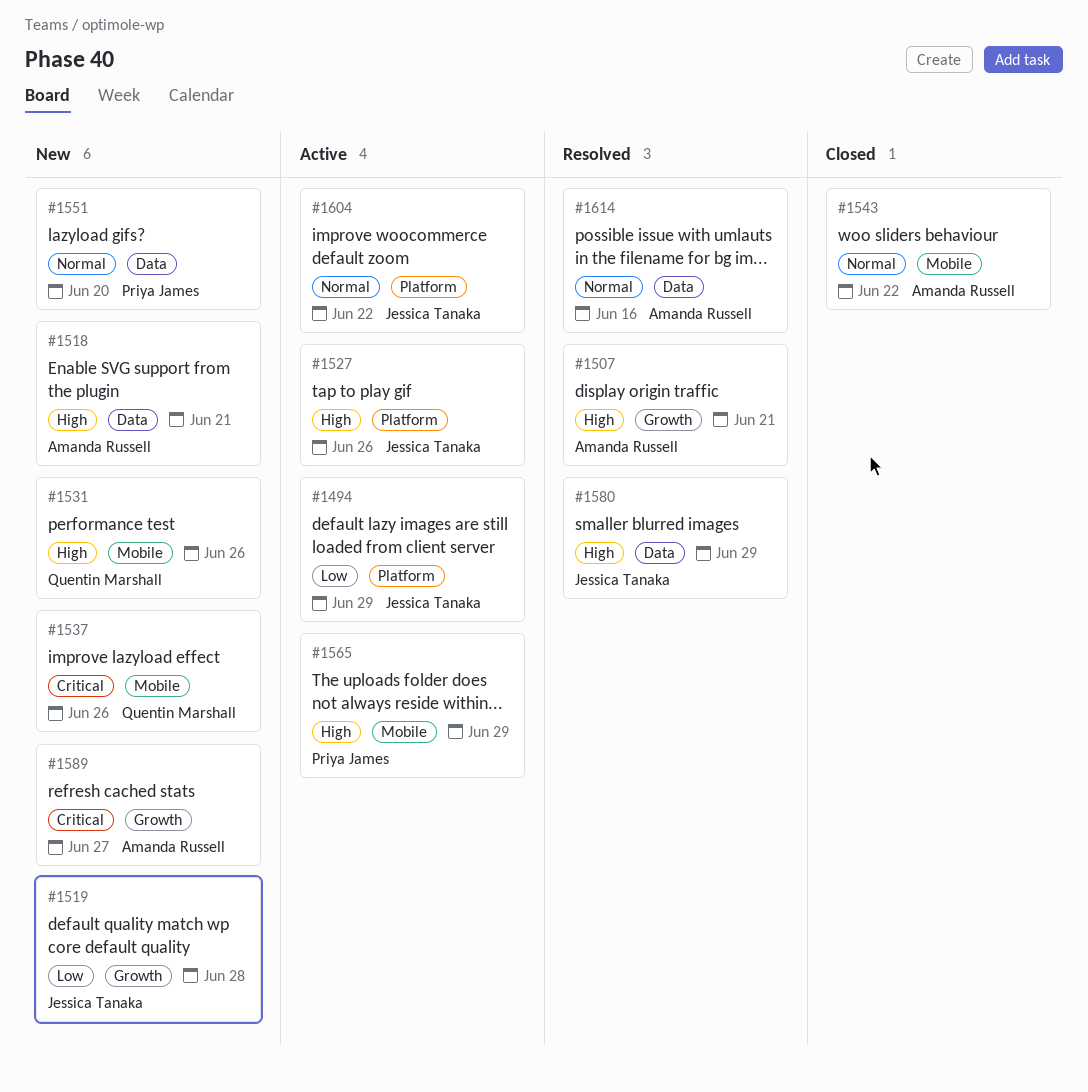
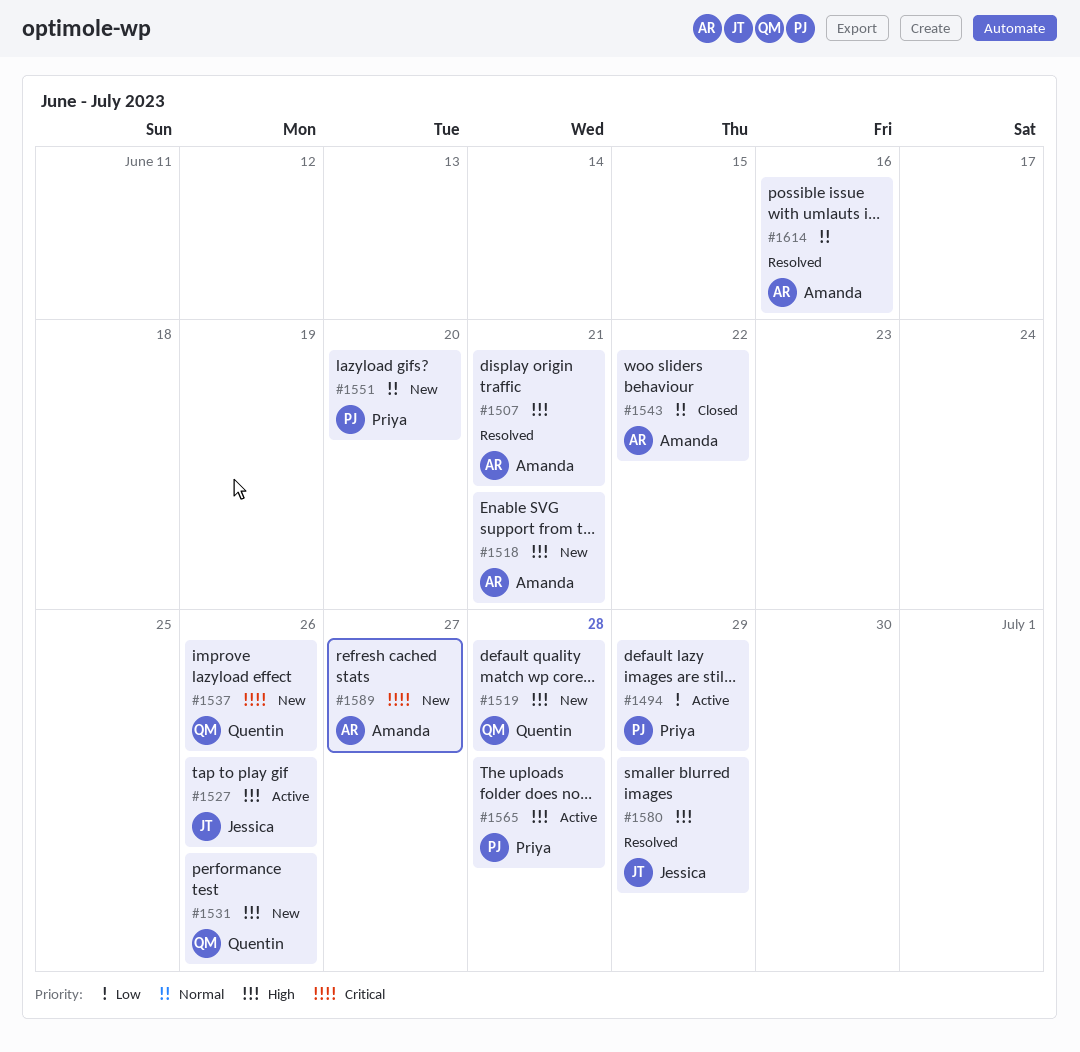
#1494, owner: Jessica Tanaka -> Priya James
#1519, owner: Jessica Tanaka -> Quentin Marshall
#1519, priority: Low -> High
#1565, due: Jun 29 -> Jun 28
#1604: present -> none

